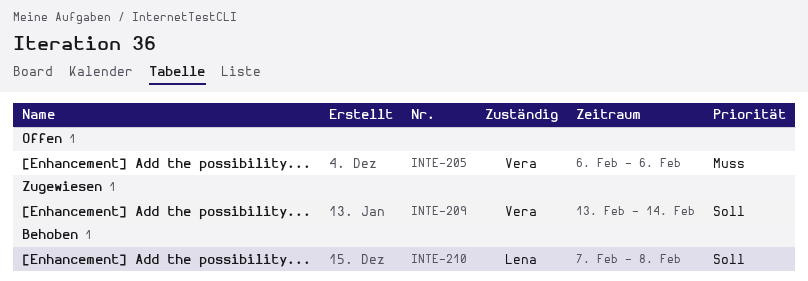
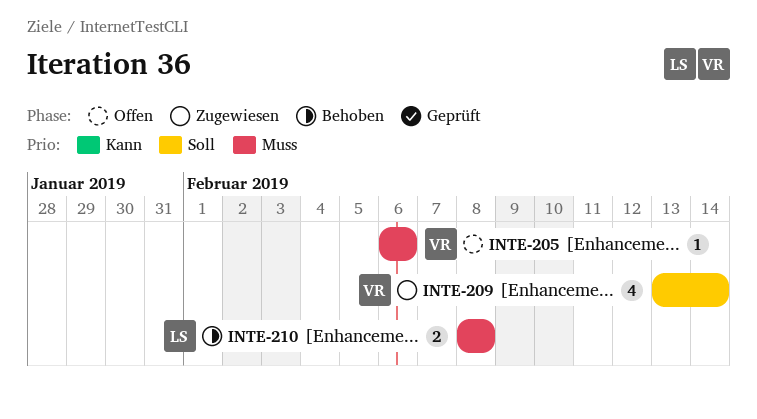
INTE-210, priority: Soll -> Muss
INTE-210, start: Feb 7 -> Feb 8

